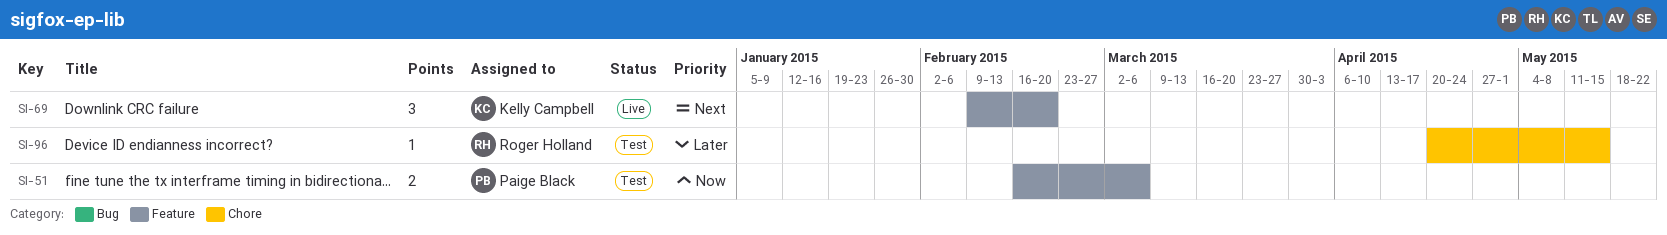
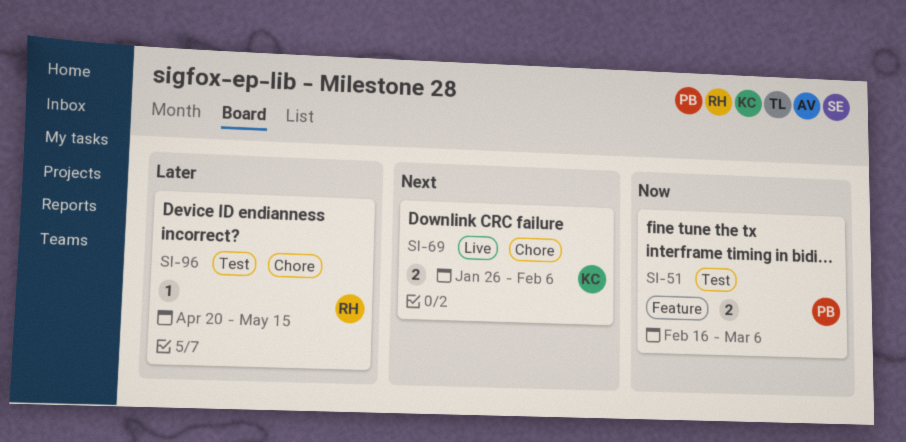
SI-69, label: Feature -> Chore
SI-69, estimate: 3 -> 2
SI-69, start: Feb 9 -> Jan 26
SI-69, due: Feb 20 -> Feb 6

